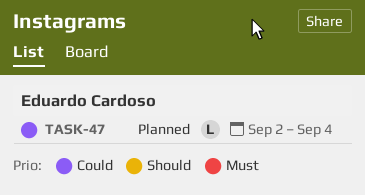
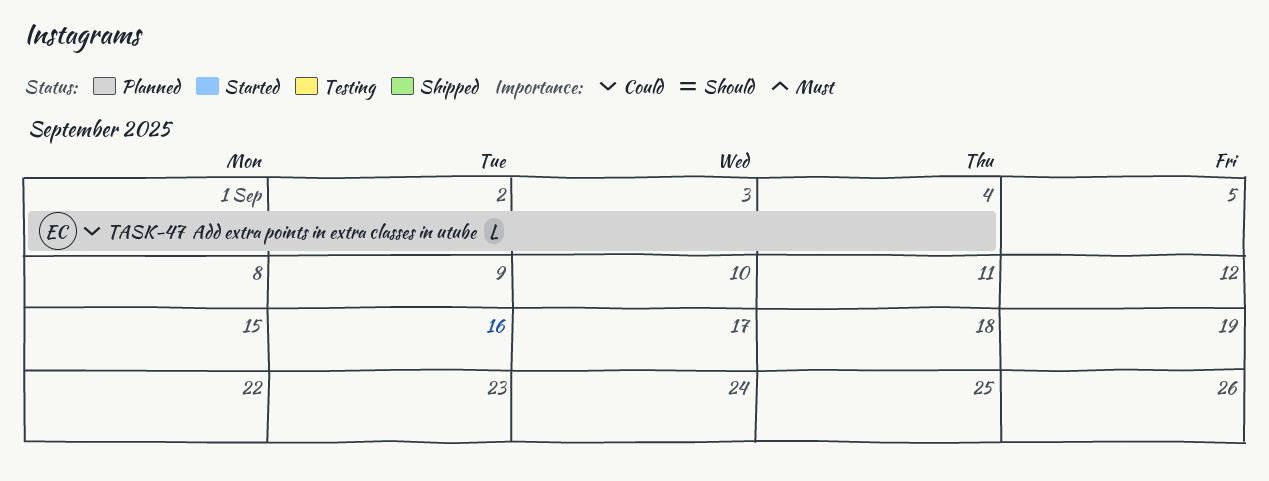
TASK-47, start: Sep 2 -> Sep 1

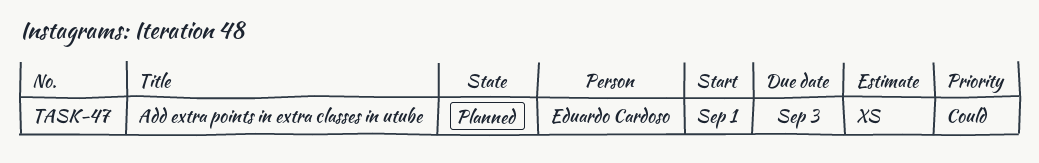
TASK-47, estimate: L -> XS
TASK-47, due: Sep 4 -> Sep 3

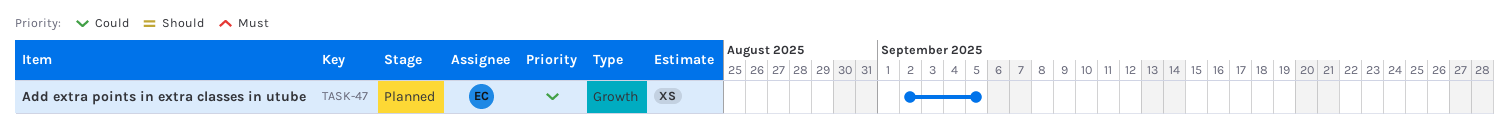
TASK-47, start: Sep 1 -> Sep 2
TASK-47, due: Sep 3 -> Sep 5

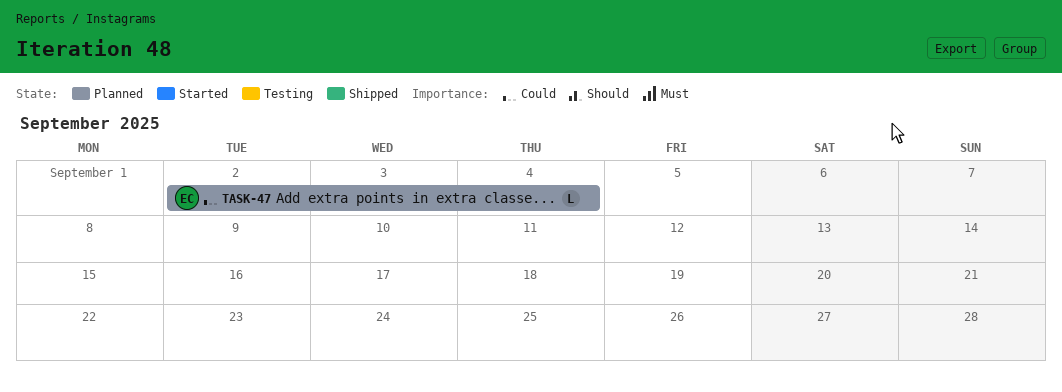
TASK-47, estimate: XS -> L
TASK-47, due: Sep 5 -> Sep 4

